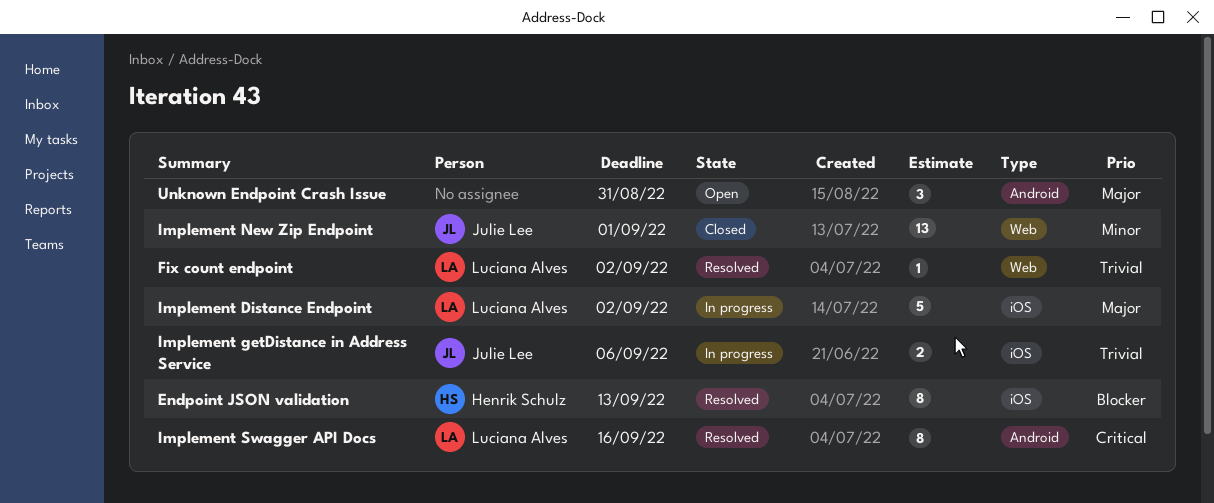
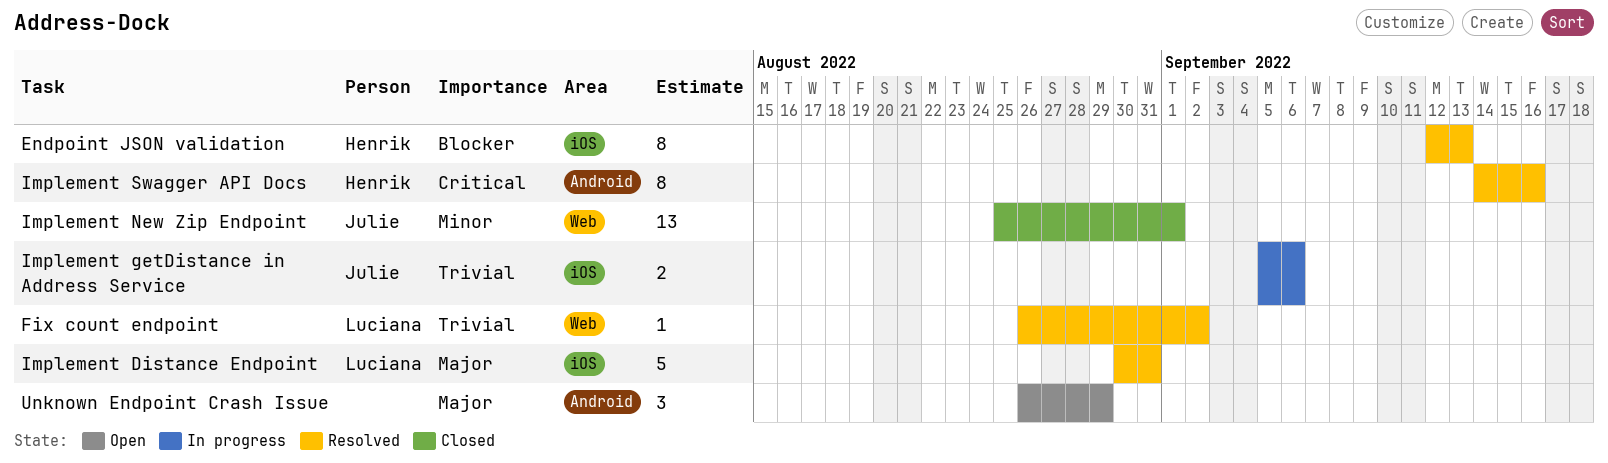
Implement Distance Endpoint, status: In progress -> Resolved
Implement Distance Endpoint, due: Sep 2 -> Aug 31
Implement Swagger API Docs, owner: Luciana Alves -> Henrik Schulz
Unknown Endpoint Crash Issue, due: Aug 31 -> Aug 29

